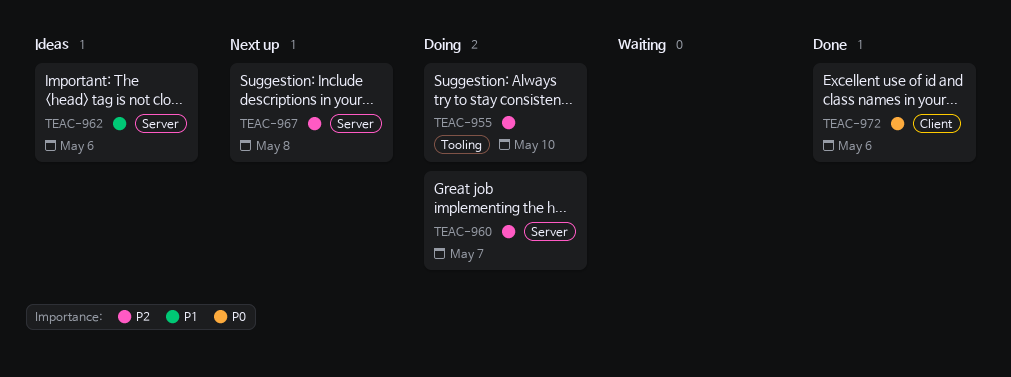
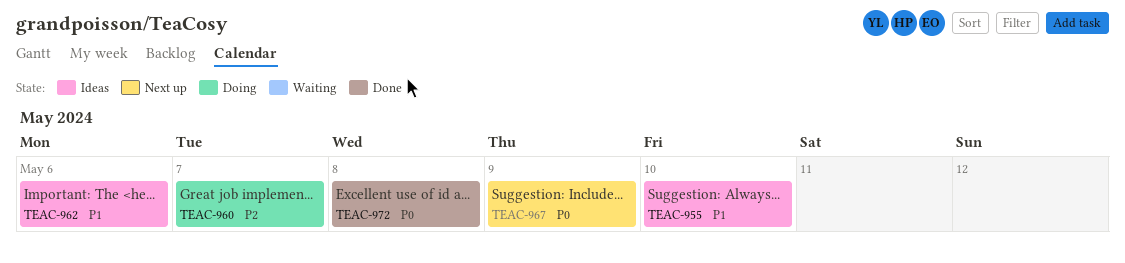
TEAC-955, status: Doing -> Ideas
TEAC-955, priority: P2 -> P1
TEAC-967, priority: P2 -> P0
TEAC-967, due: May 8 -> May 9
TEAC-972, due: May 6 -> May 8

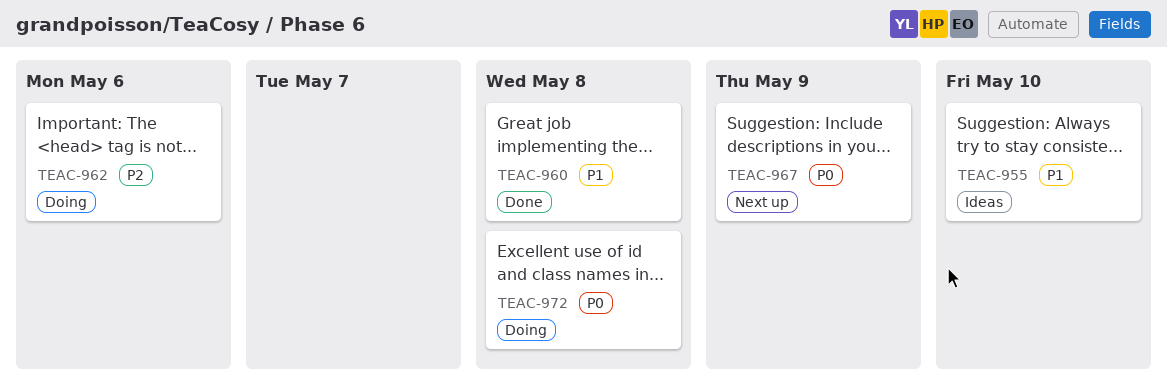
TEAC-960, status: Doing -> Done
TEAC-960, priority: P2 -> P1
TEAC-960, due: May 7 -> May 8
TEAC-962, status: Ideas -> Doing
TEAC-962, priority: P1 -> P2
TEAC-972, status: Done -> Doing

